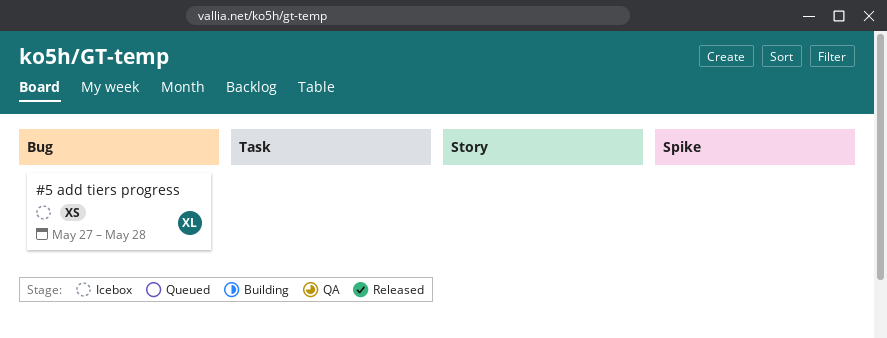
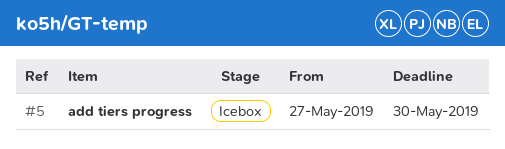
#5, due: May 28 -> May 30

